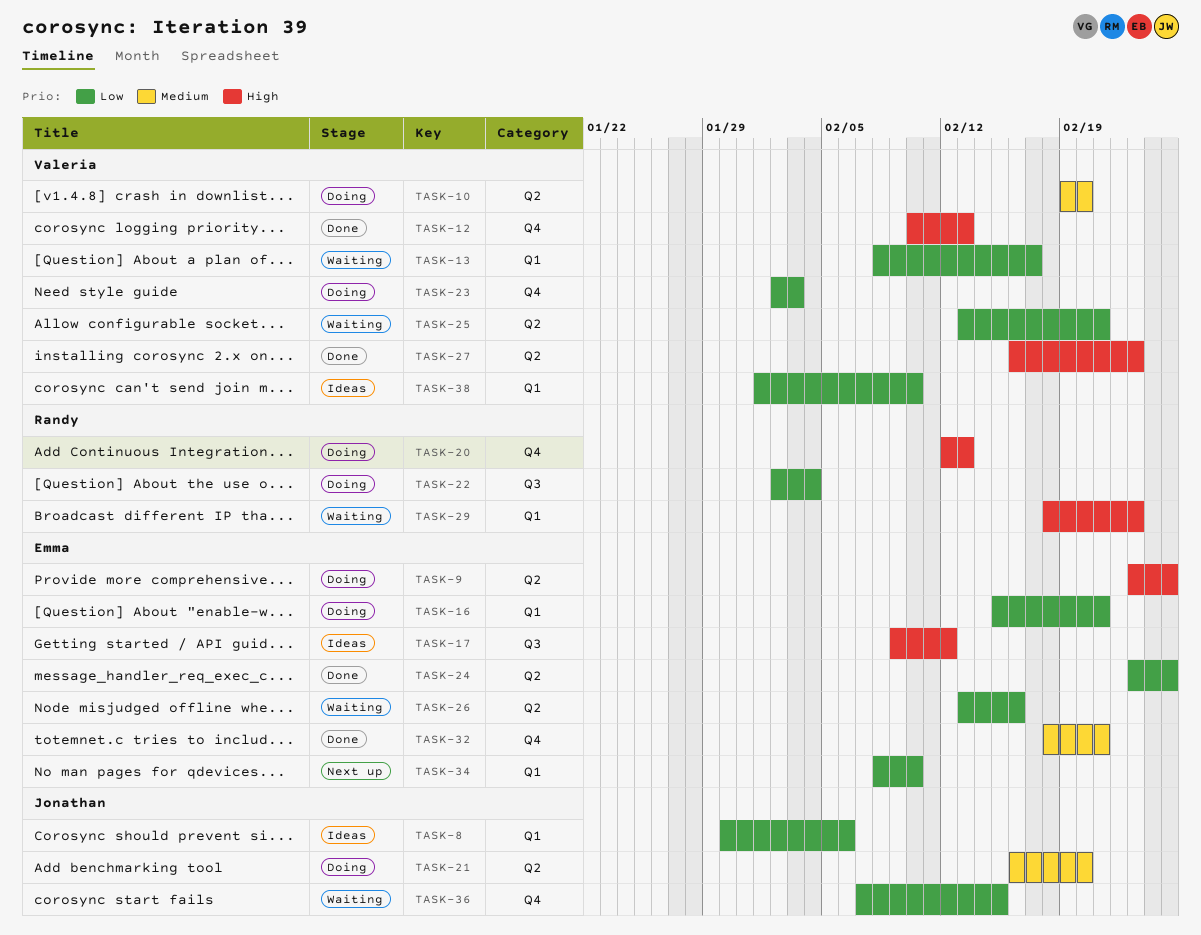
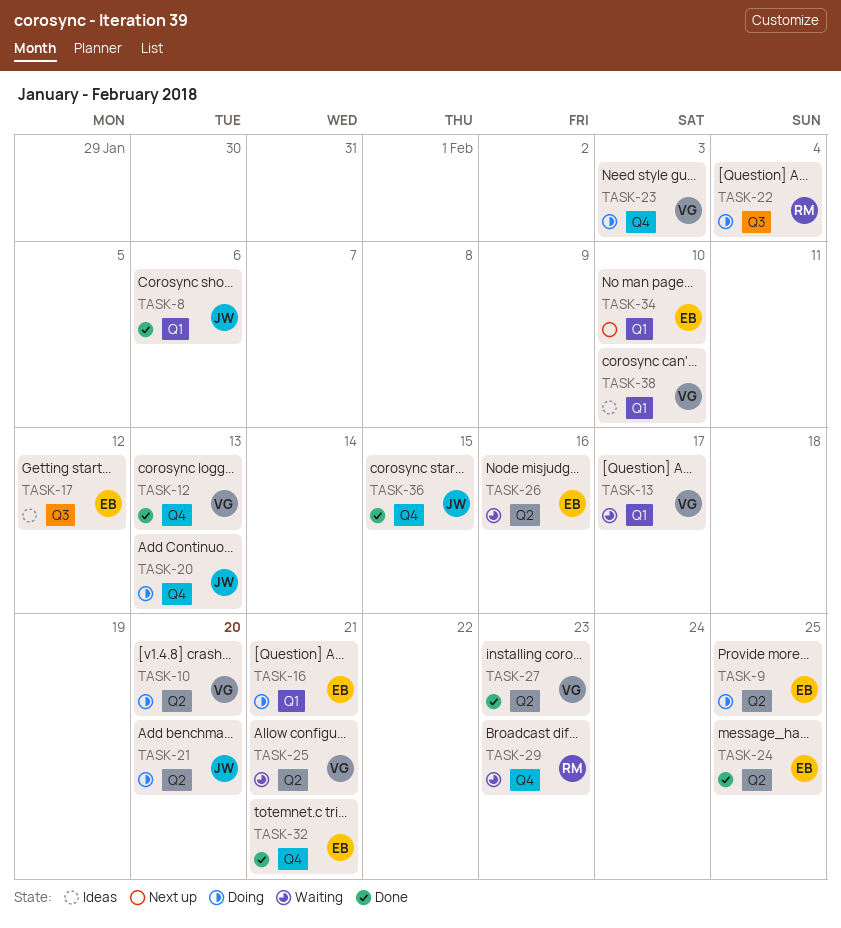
TASK-8, status: Ideas -> Done
TASK-20, owner: Randy -> Jonathan
TASK-29, label: Q1 -> Q4
TASK-36, status: Waiting -> Done

